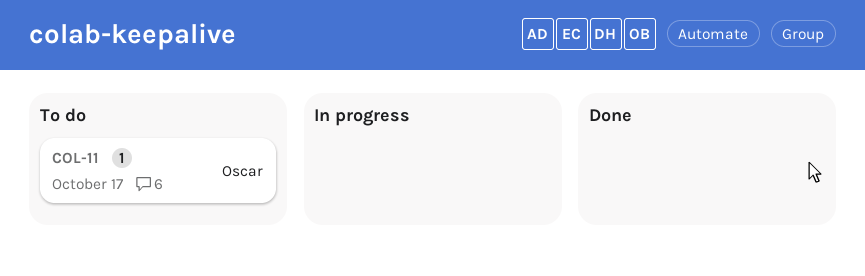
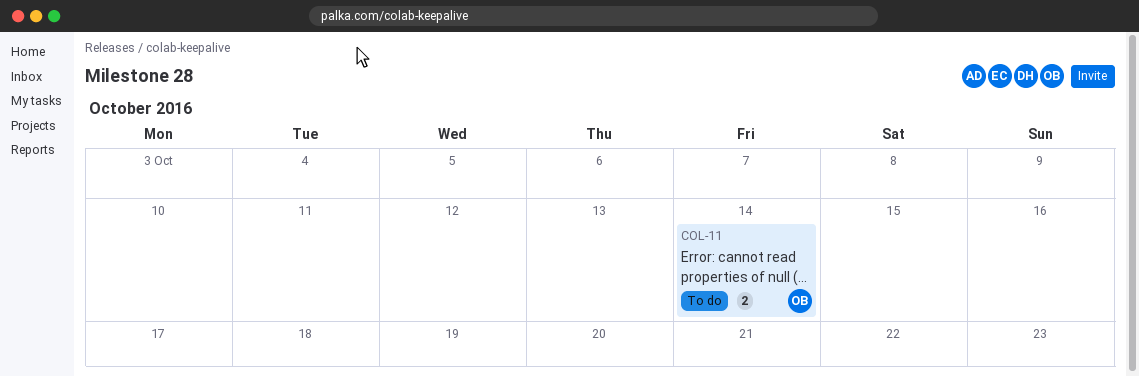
COL-11, estimate: 1 -> 2
COL-11, due: Oct 17 -> Oct 14

